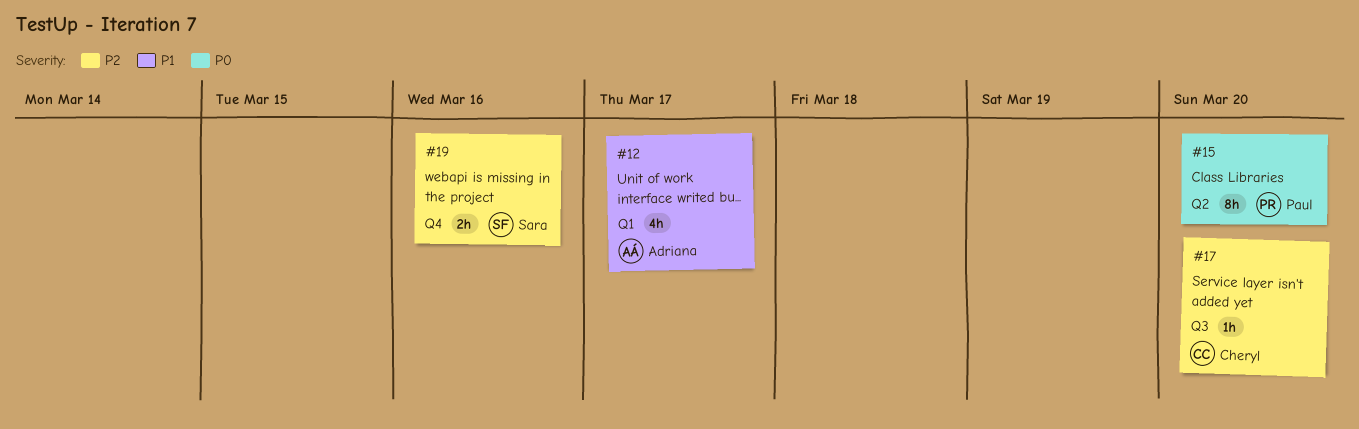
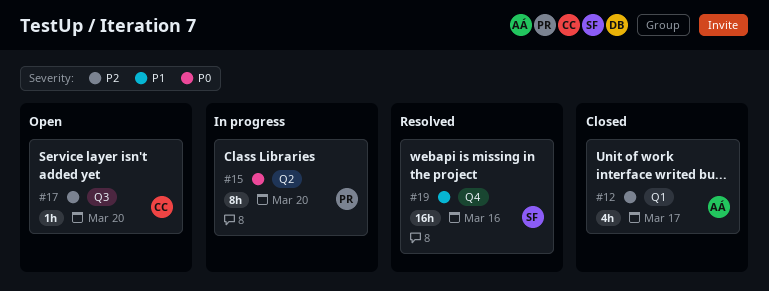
#12, priority: P1 -> P2
#19, priority: P2 -> P1
#19, estimate: 2h -> 16h

